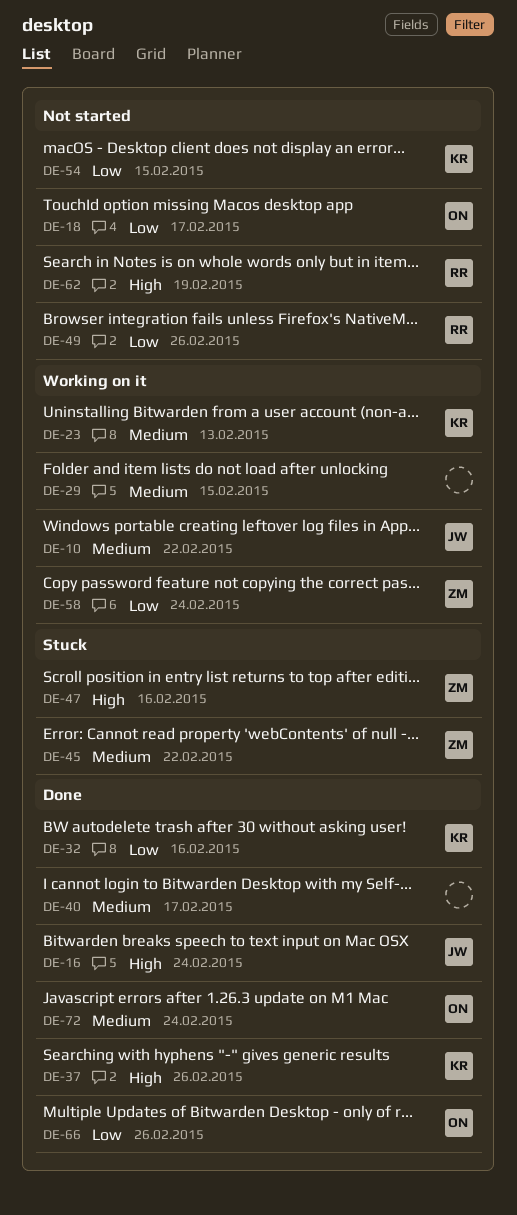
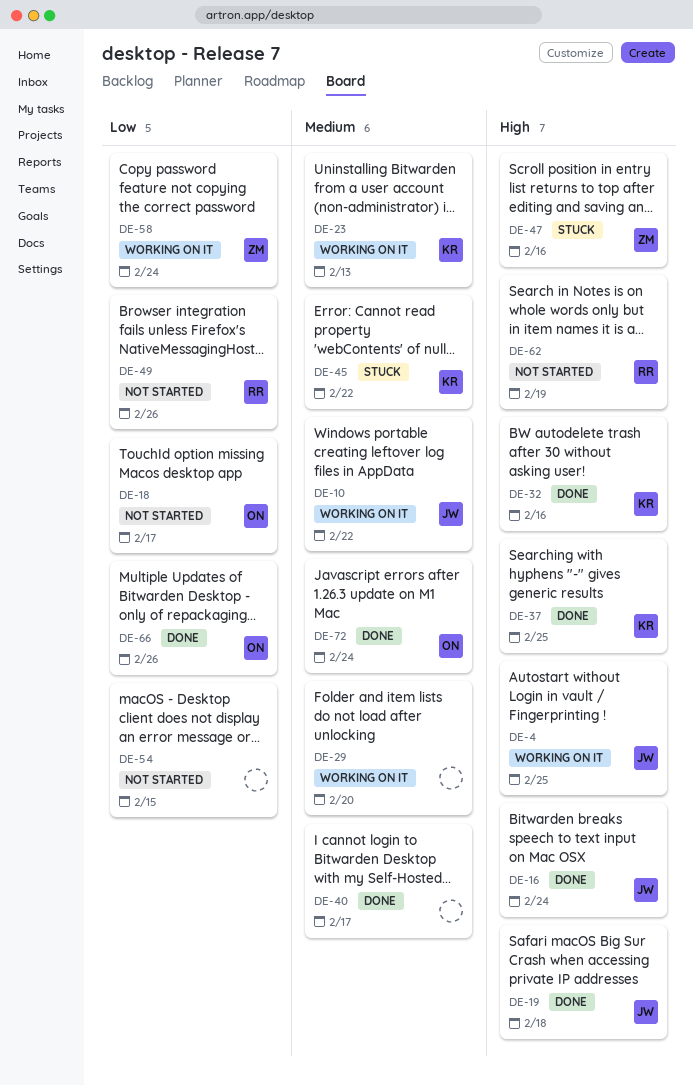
DE-4: none -> present
DE-19: none -> present
DE-29, due: Feb 15 -> Feb 20
DE-32, priority: Low -> High
DE-37, due: Feb 26 -> Feb 25
DE-45, owner: ZM -> KR
DE-54, owner: KR -> none

